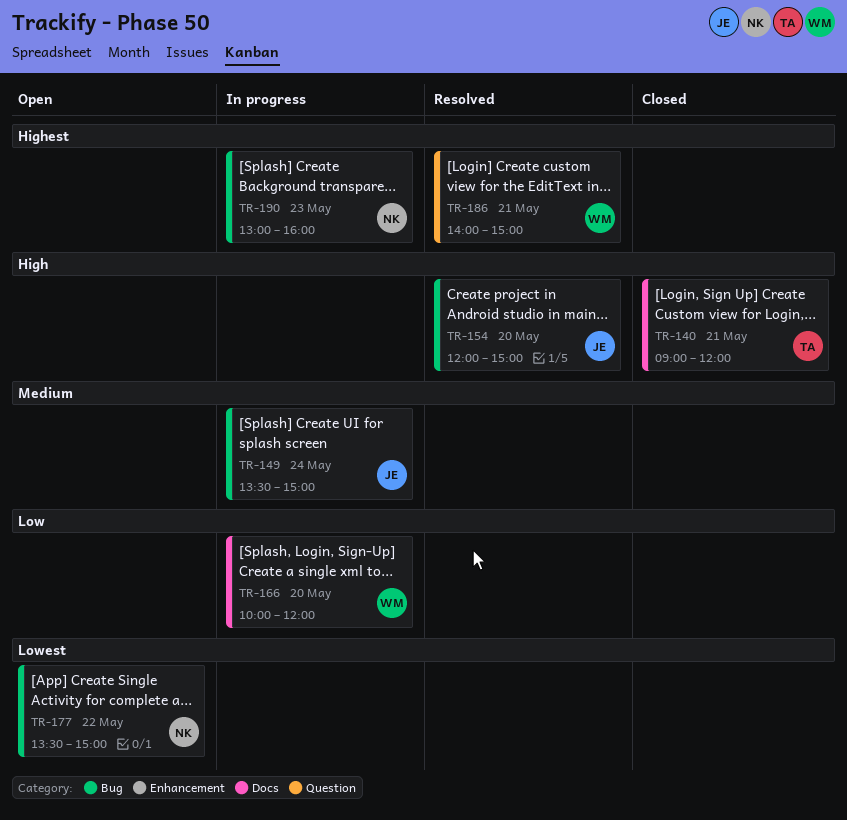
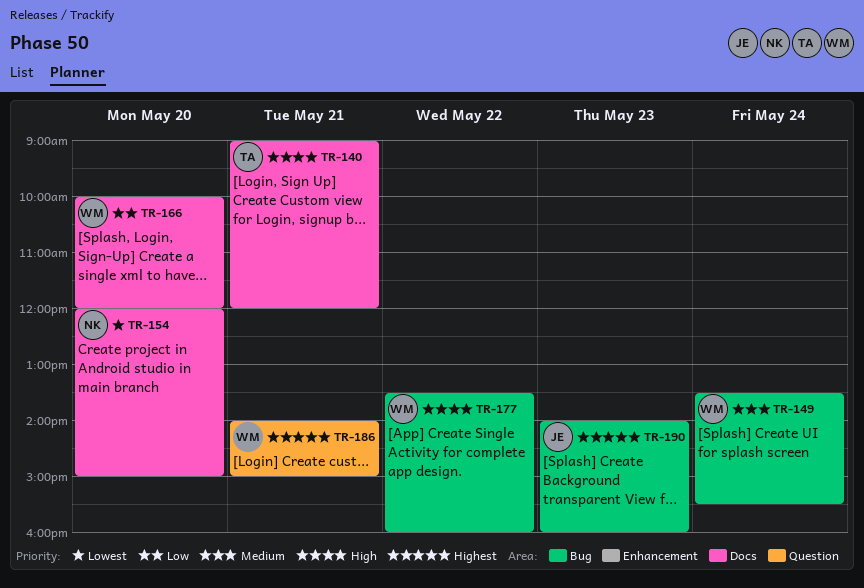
TR-149, owner: JE -> WM
TR-149, ends: 15:00 -> 15:30
TR-154, owner: JE -> NK
TR-154, priority: High -> Lowest
TR-154, label: Bug -> Docs
TR-177, owner: NK -> WM
TR-177, priority: Lowest -> High
TR-177, ends: 15:00 -> 16:00
TR-190, owner: NK -> JE
TR-190, begins: 13:00 -> 14:00

